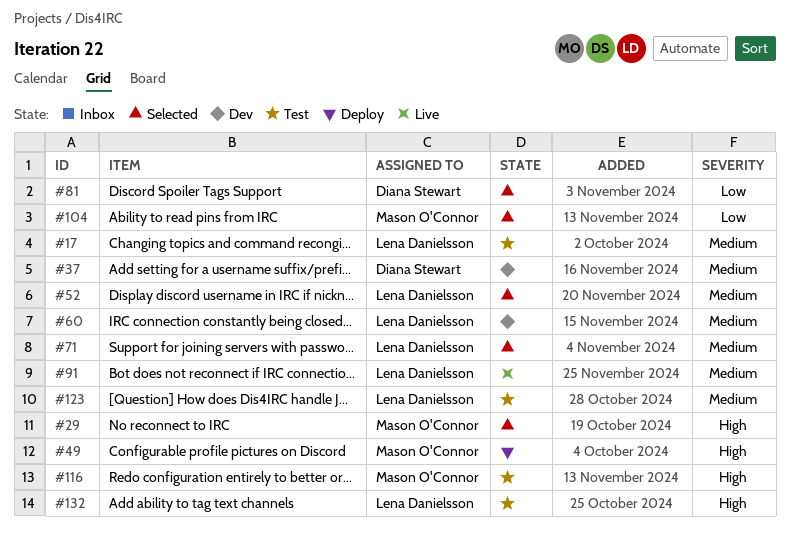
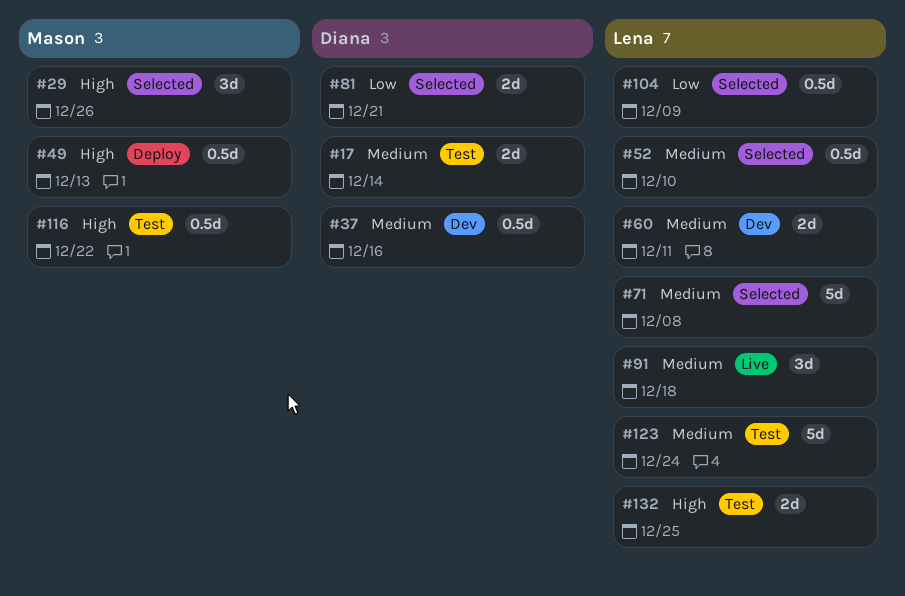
#17, owner: Lena Danielsson -> Diana Stewart
#104, owner: Mason O'Connor -> Lena Danielsson

